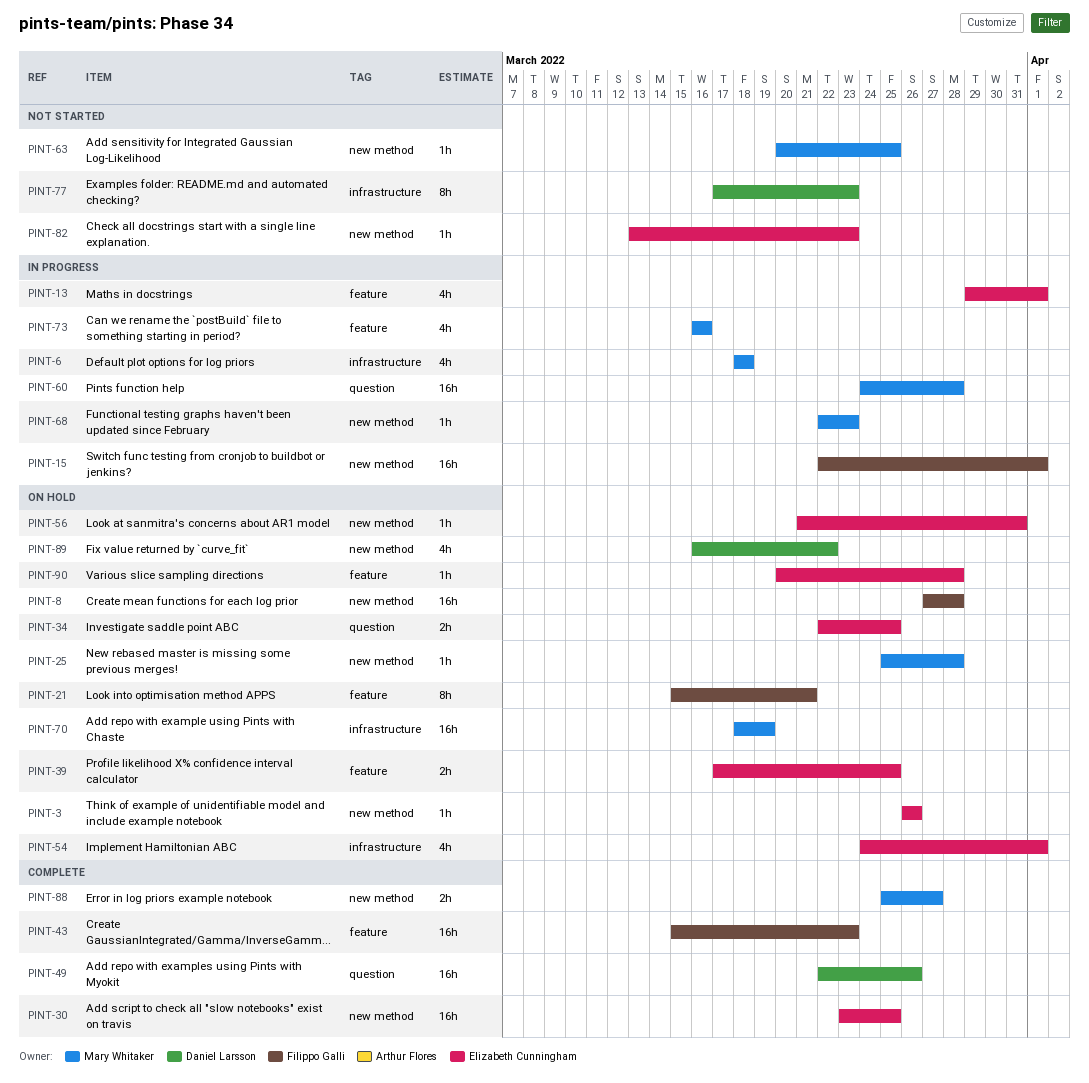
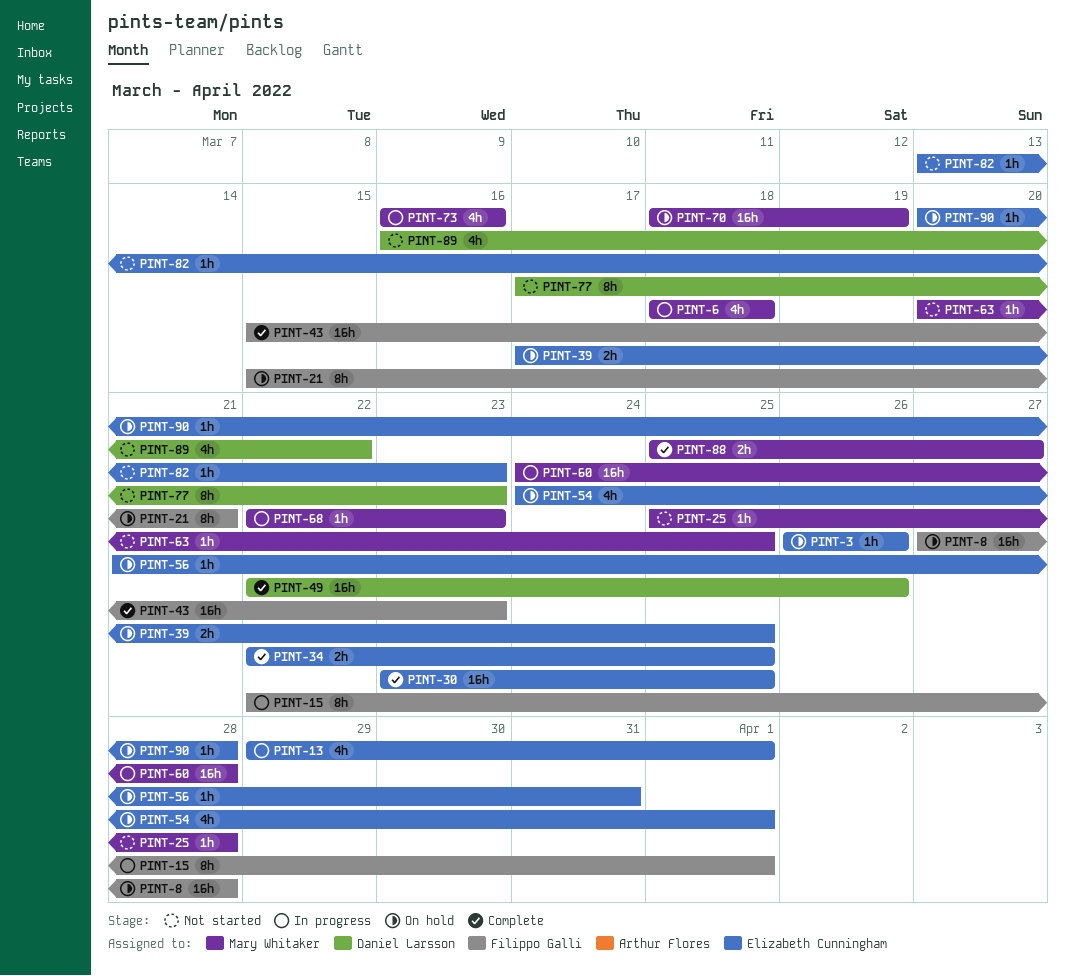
PINT-15, estimate: 16h -> 8h
PINT-25, status: On hold -> Not started
PINT-34, status: On hold -> Complete
PINT-89, status: On hold -> Not started

